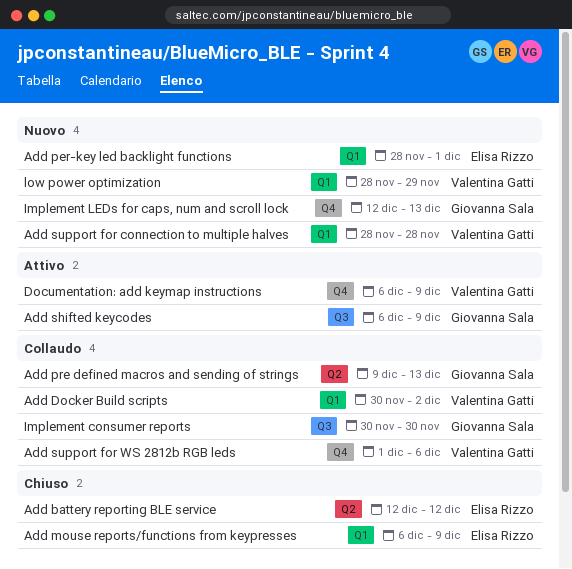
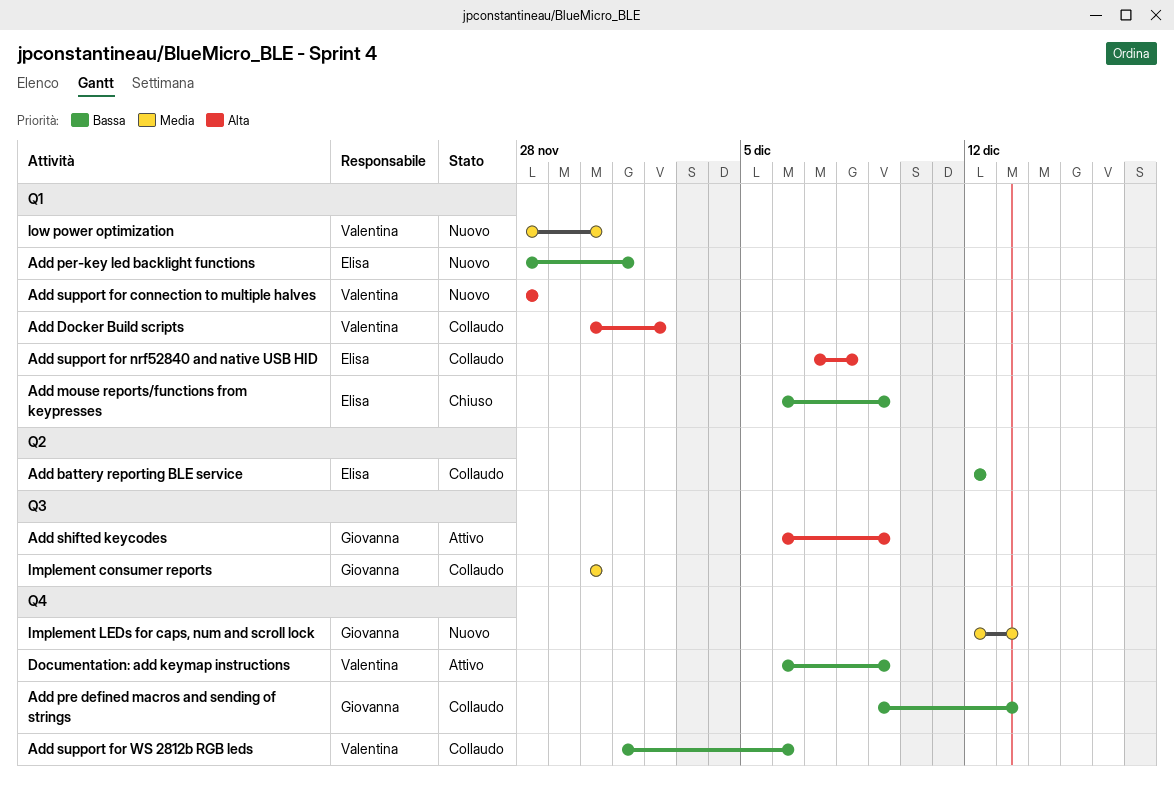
Add battery reporting BLE service, status: Chiuso -> Collaudo
Add pre defined macros and sending of strings, label: Q2 -> Q4
Add support for nrf52840 and native USB HID: none -> present
low power optimization, due: Nov 29 -> Nov 30

